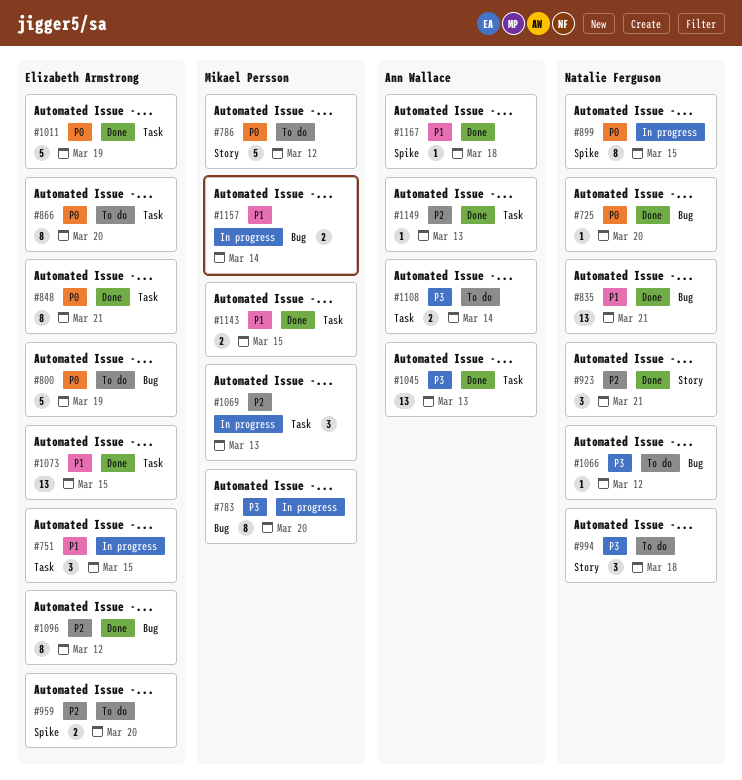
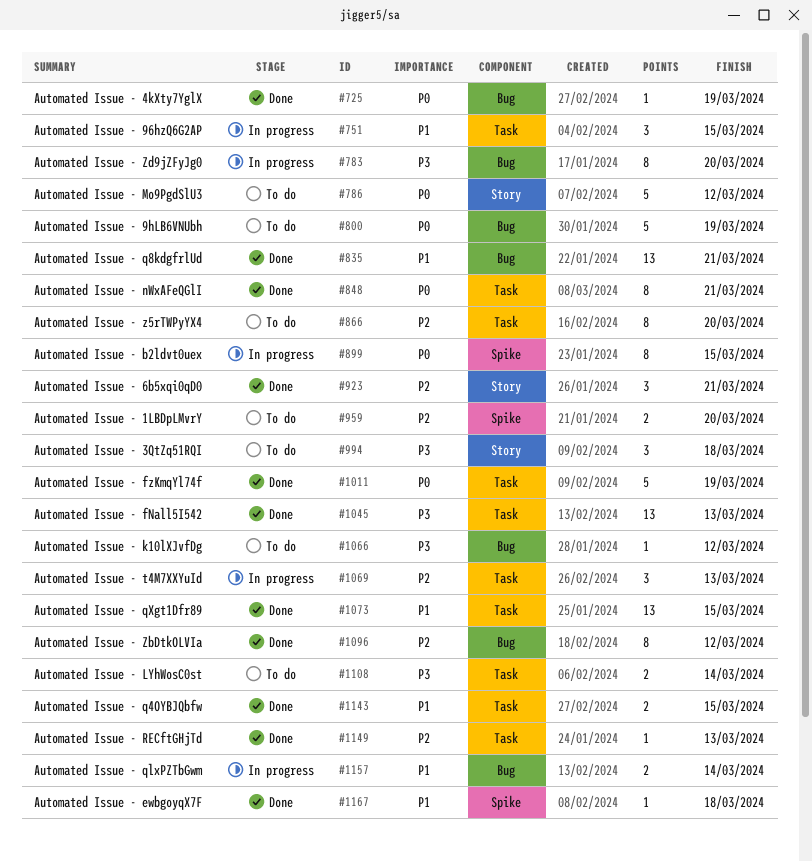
#725, due: Mar 20 -> Mar 19
#866, priority: P0 -> P2

